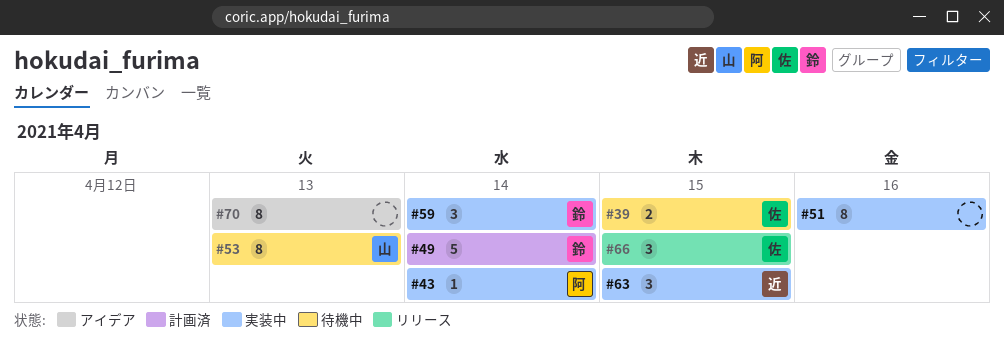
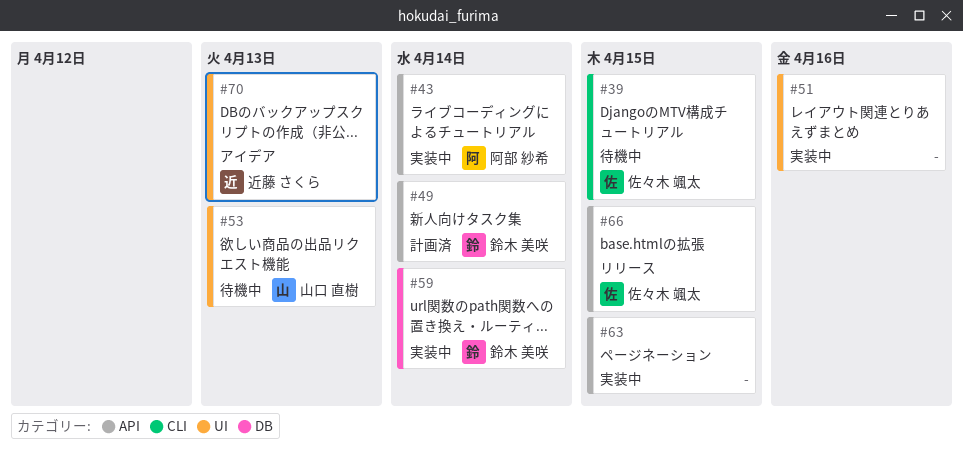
#63, owner: 近藤 さくら -> none
#70, owner: none -> 近藤 さくら

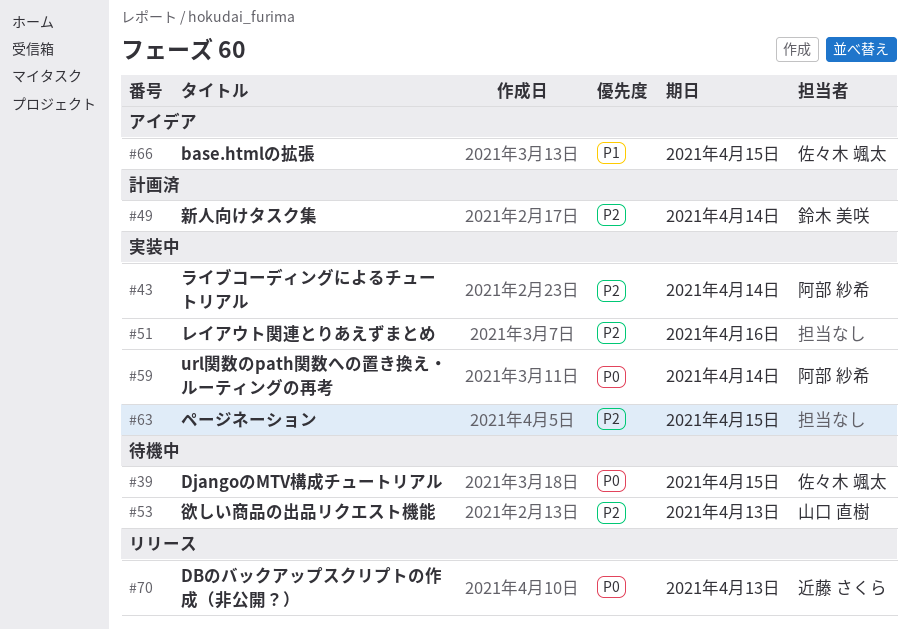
#59, owner: 鈴木 美咲 -> 阿部 紗希
#66, status: リリース -> アイデア
#70, status: アイデア -> リリース

